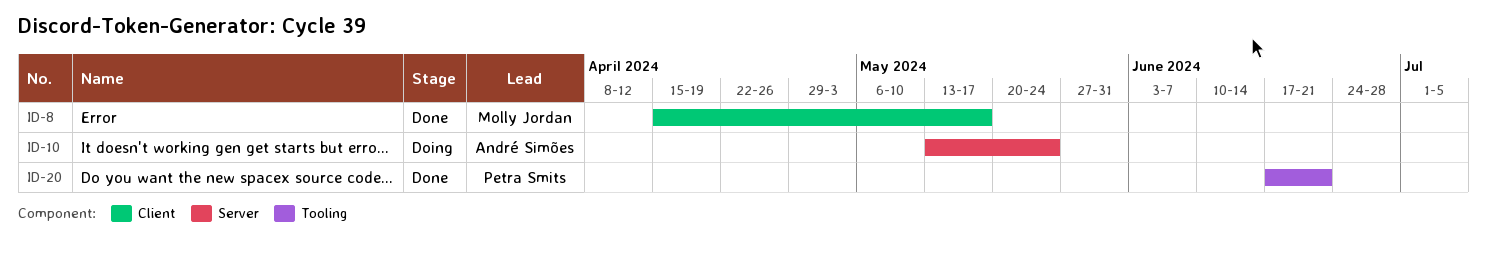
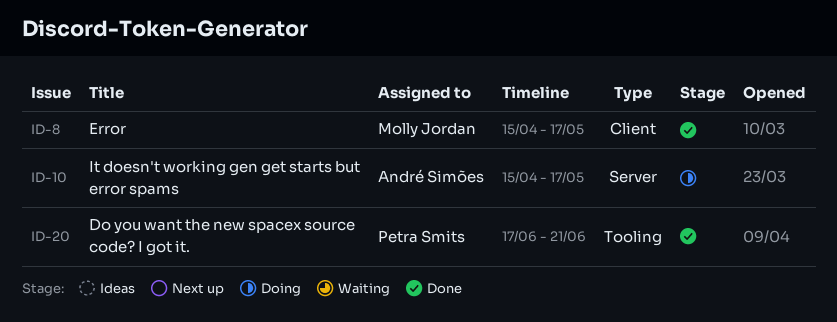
ID-10, start: May 13 -> Apr 15
ID-10, due: May 24 -> May 17

